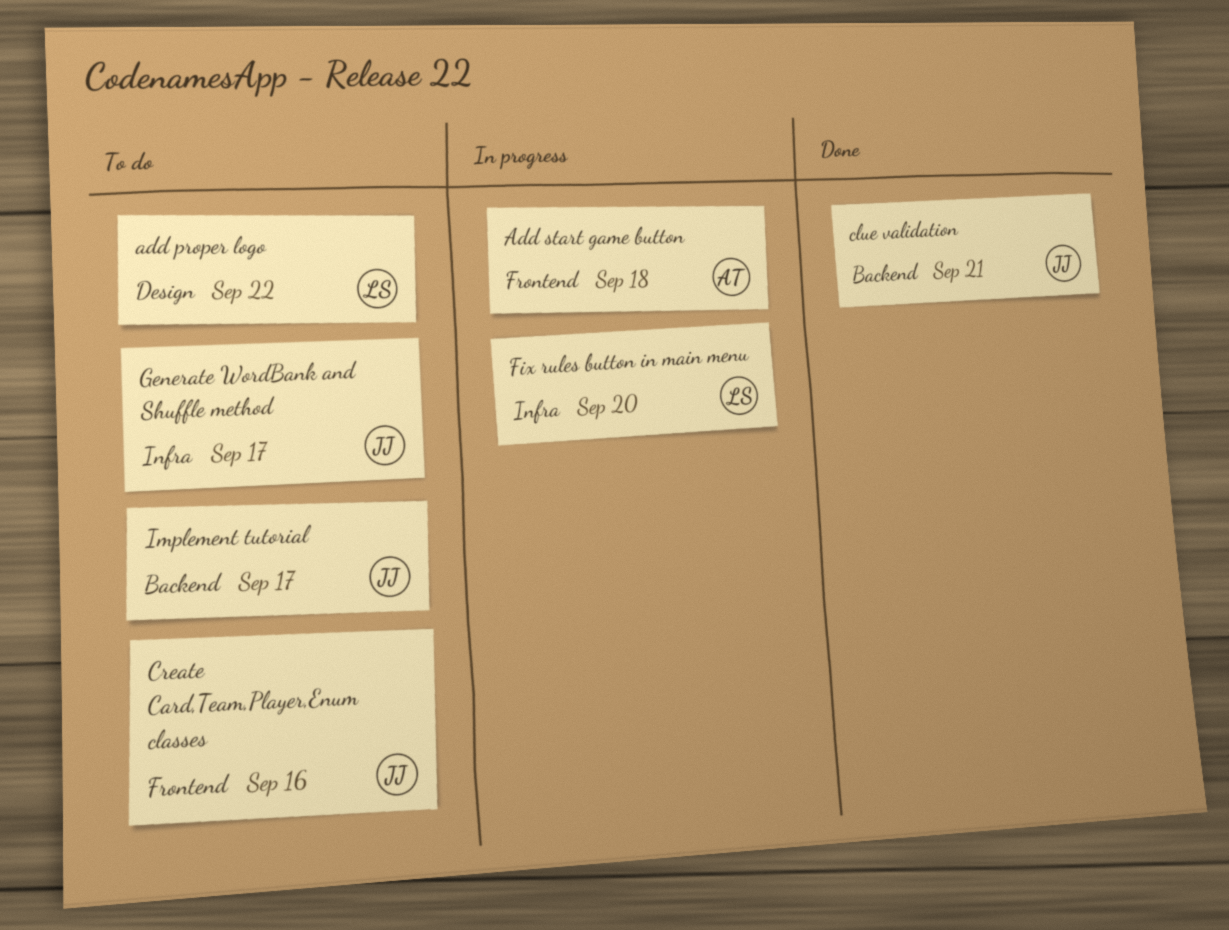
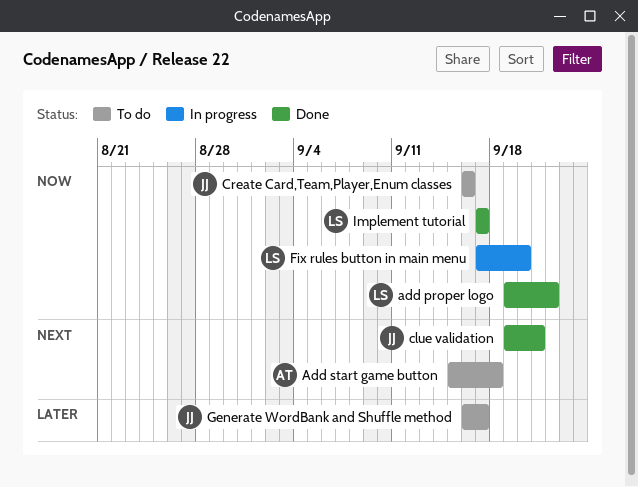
add proper logo, status: To do -> Done
Add start game button, status: In progress -> To do
Implement tutorial, status: To do -> Done
Implement tutorial, owner: JJ -> LS

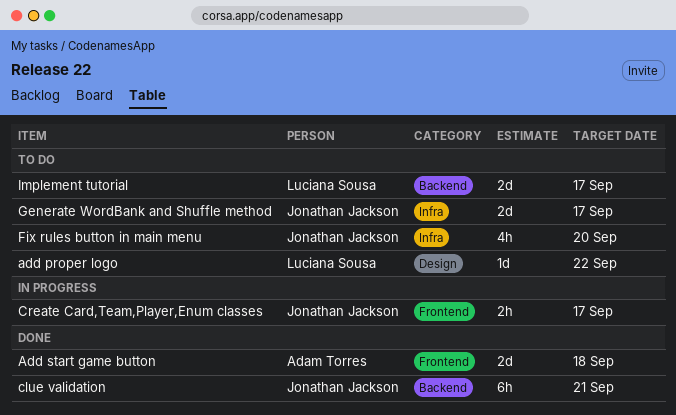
add proper logo, status: Done -> To do
Add start game button, status: To do -> Done
Create Card,Team,Player,Enum classes, status: To do -> In progress
Create Card,Team,Player,Enum classes, due: Sep 16 -> Sep 17
Fix rules button in main menu, status: In progress -> To do
Fix rules button in main menu, owner: Luciana Sousa -> Jonathan Jackson
Implement tutorial, status: Done -> To do

